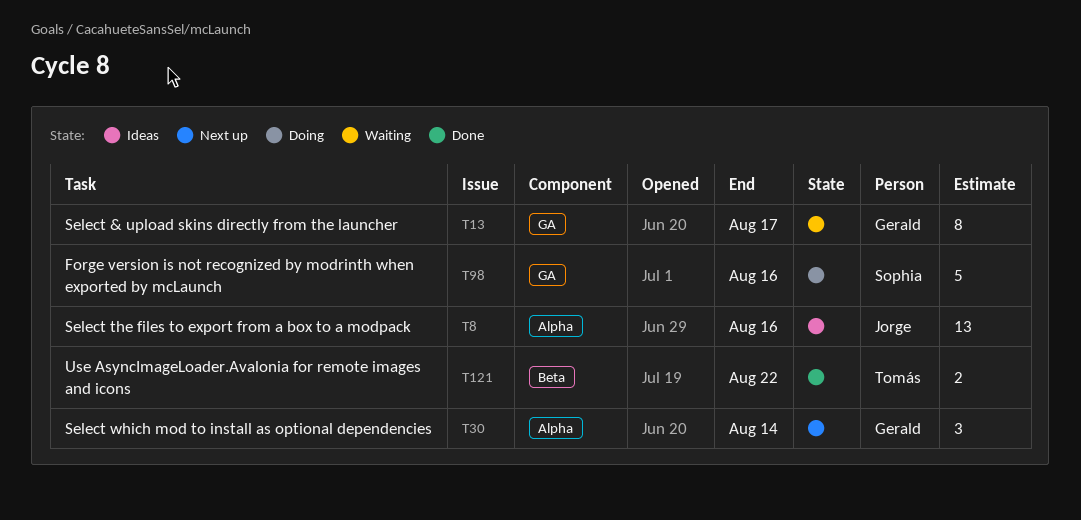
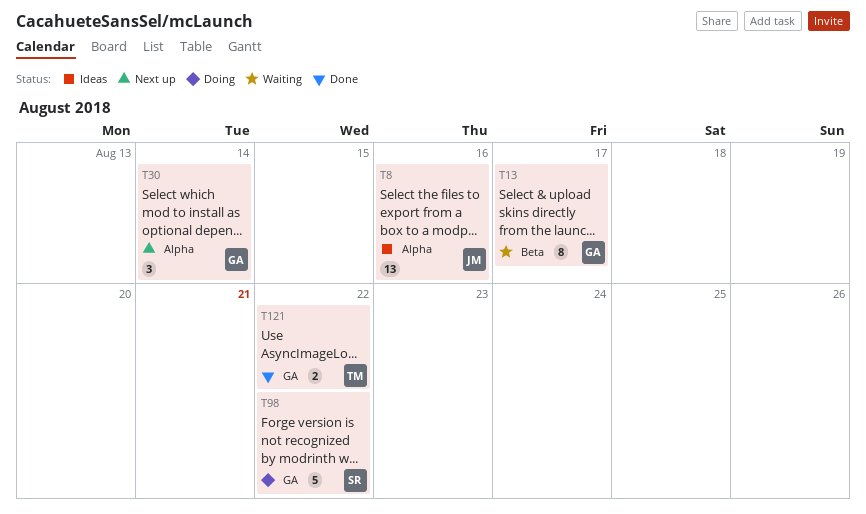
T13, label: GA -> Beta
T98, due: Aug 16 -> Aug 22
T121, label: Beta -> GA

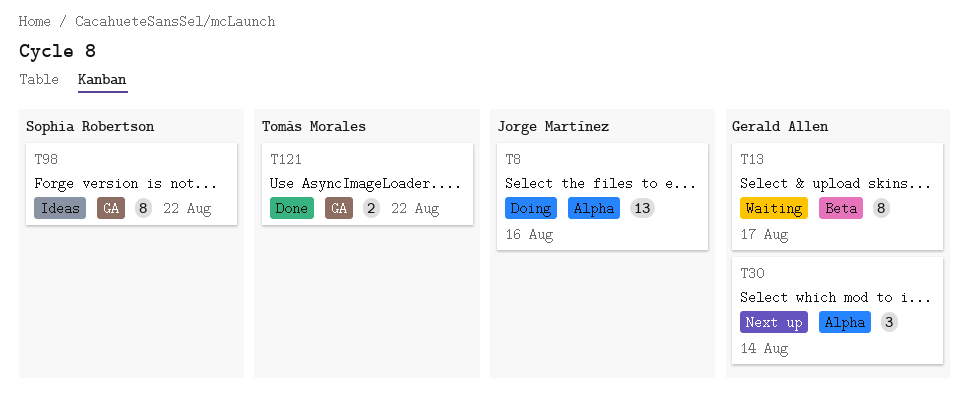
T8, status: Ideas -> Doing
T98, status: Doing -> Ideas
T98, estimate: 5 -> 8

